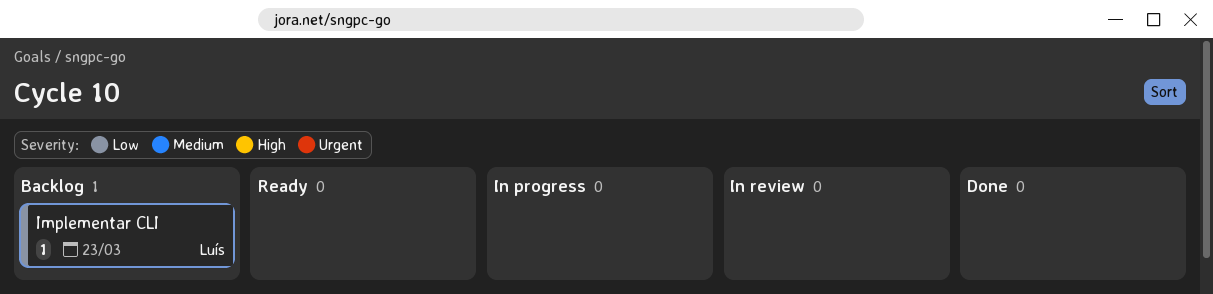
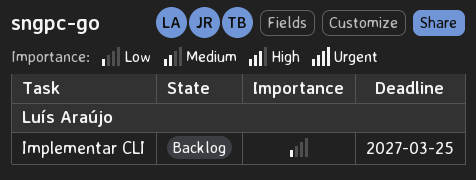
Implementar CLI, due: Mar 23 -> Mar 25

